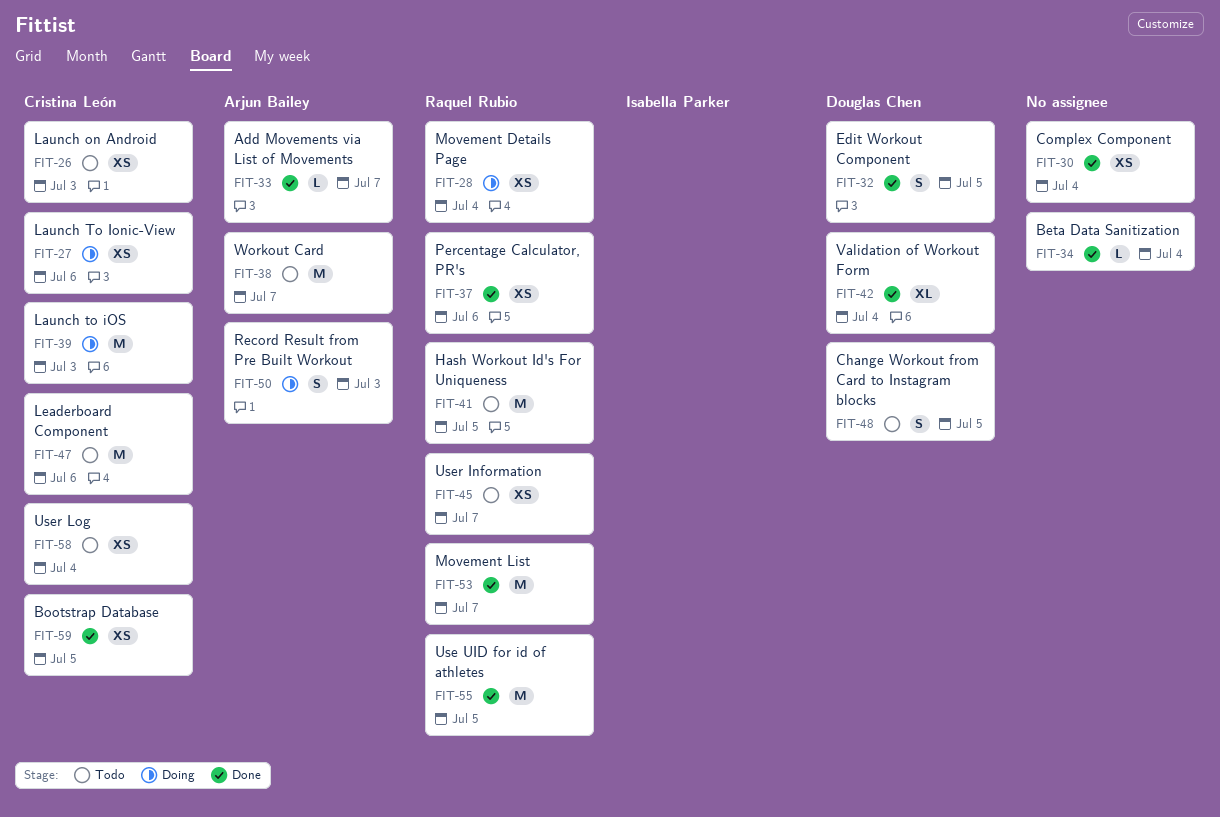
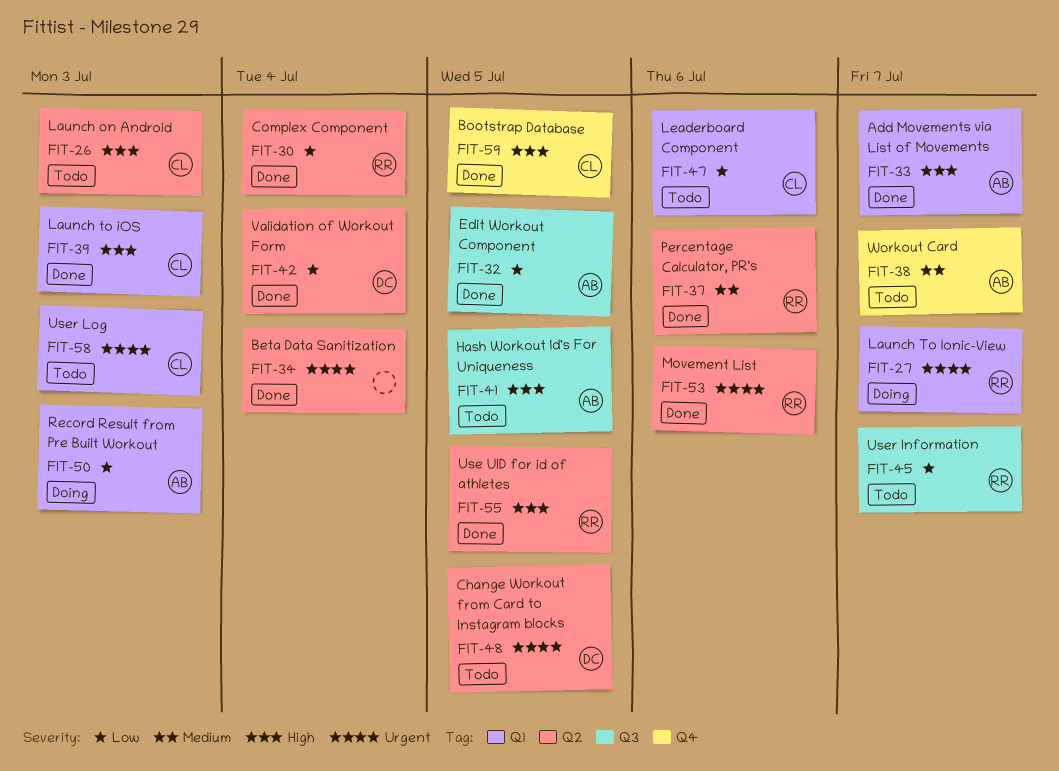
FIT-27, owner: Cristina León -> Raquel Rubio
FIT-27, due: Jul 6 -> Jul 7
FIT-28: present -> none
FIT-30, owner: none -> Raquel Rubio
FIT-32, owner: Douglas Chen -> Arjun Bailey
FIT-39, status: Doing -> Done
FIT-41, owner: Raquel Rubio -> Arjun Bailey
FIT-53, due: Jul 7 -> Jul 6
FIT-58, due: Jul 4 -> Jul 3

